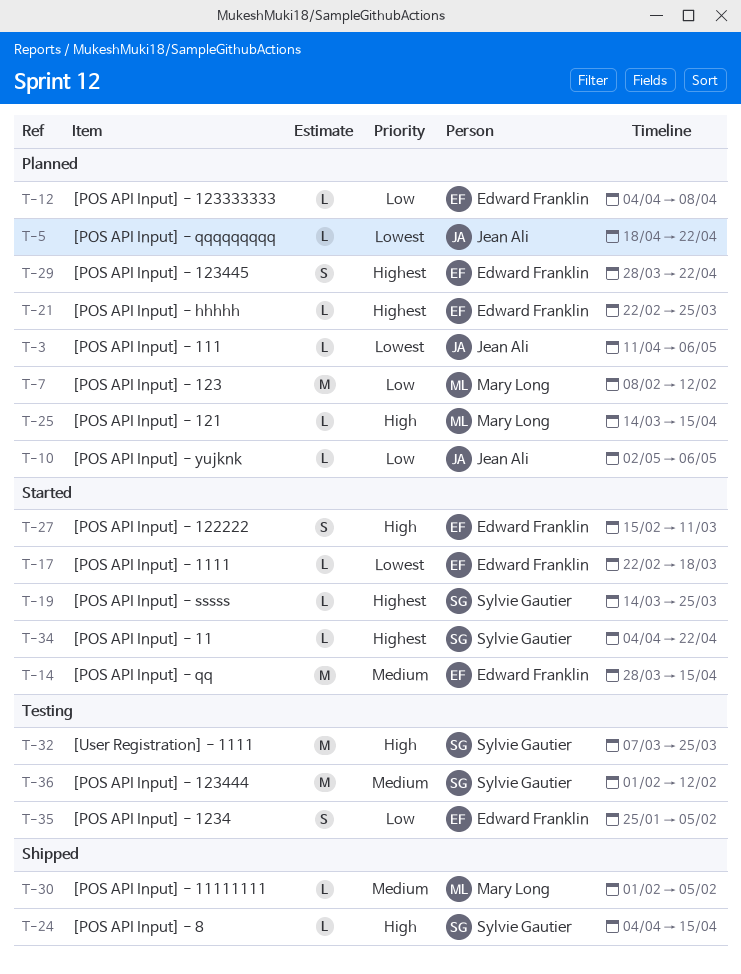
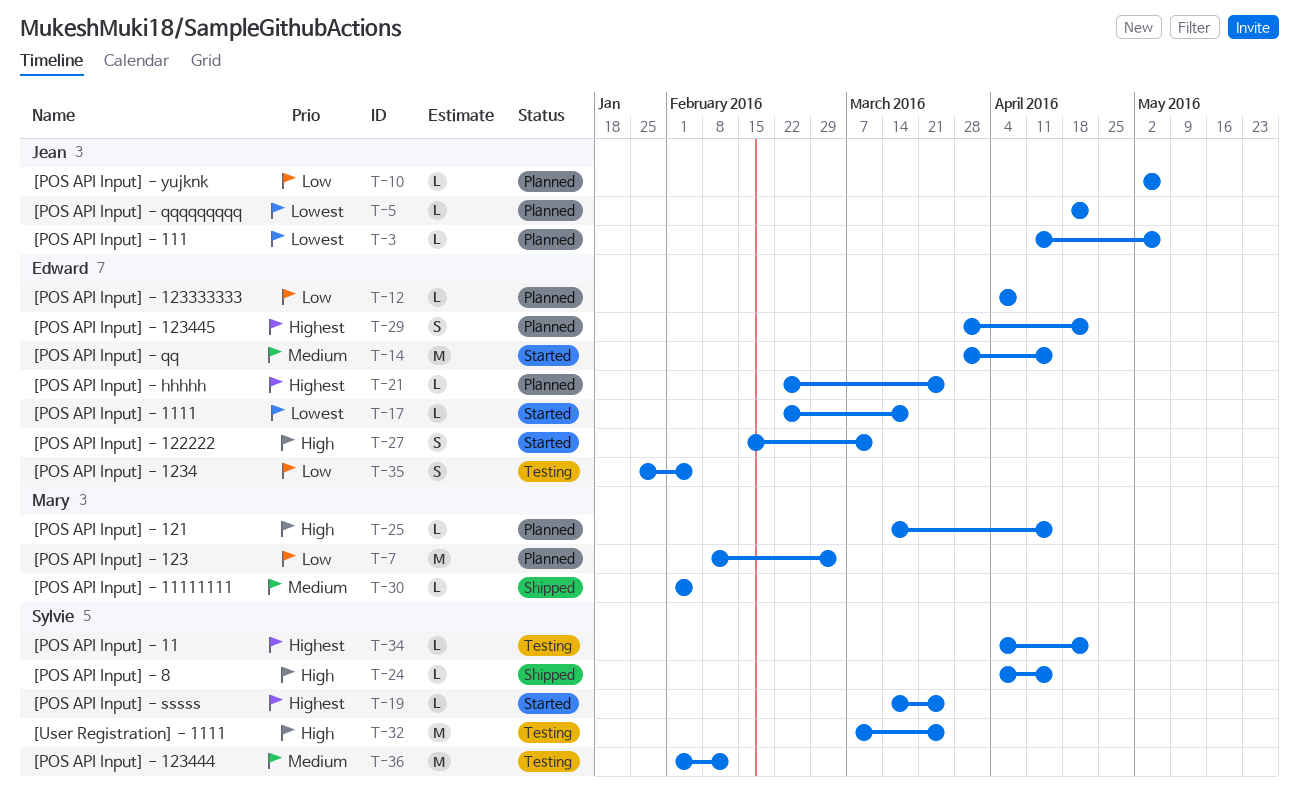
T-7, due: Feb 12 -> Mar 4
T-34, status: Started -> Testing

